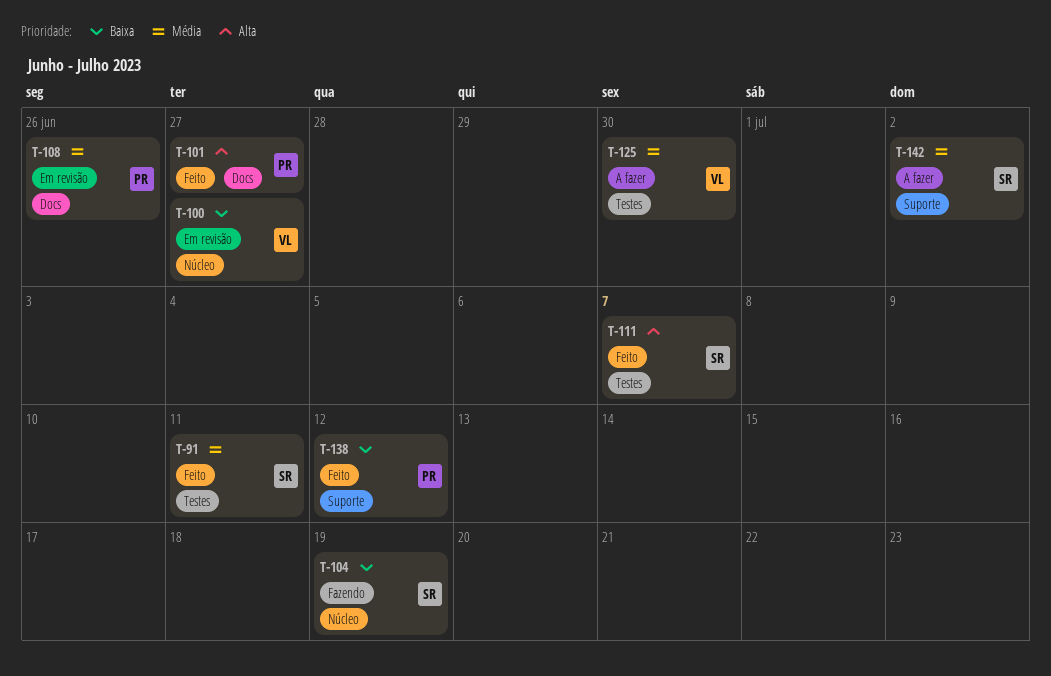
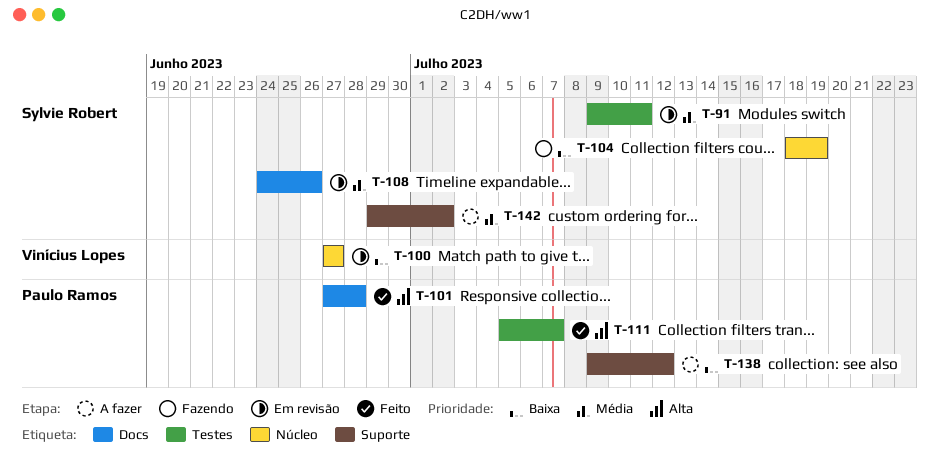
T-91, status: Feito -> Em revisão
T-101, due: Jun 27 -> Jun 28
T-108, owner: Paulo Ramos -> Sylvie Robert
T-111, owner: Sylvie Robert -> Paulo Ramos
T-125: present -> none
T-138, status: Feito -> A fazer

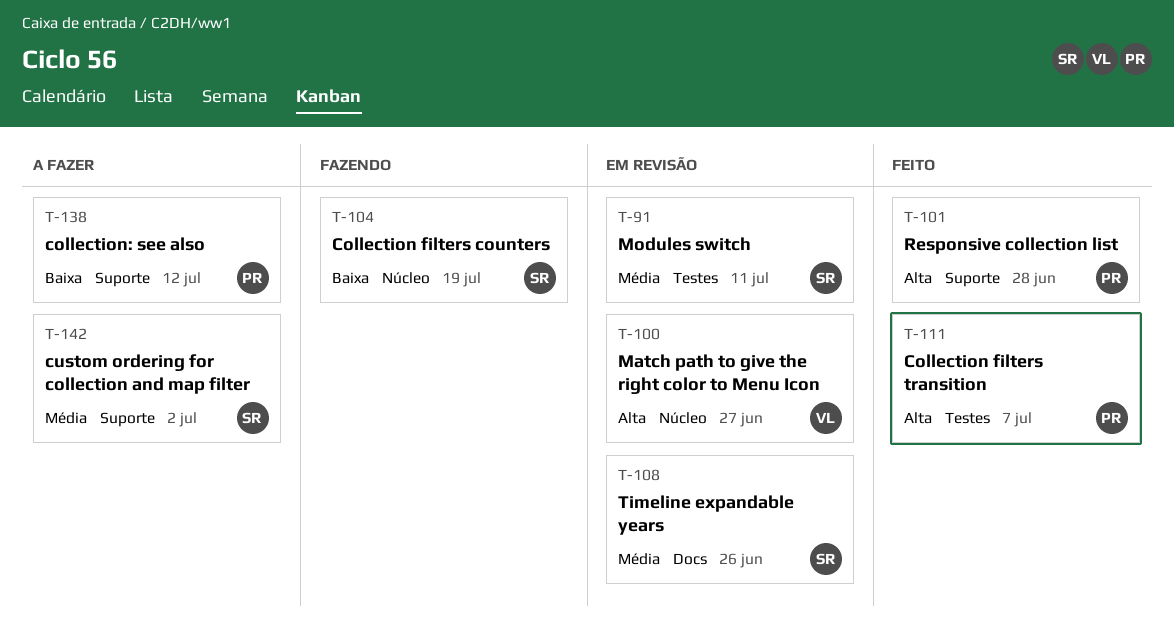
T-100, priority: Baixa -> Alta
T-101, label: Docs -> Suporte

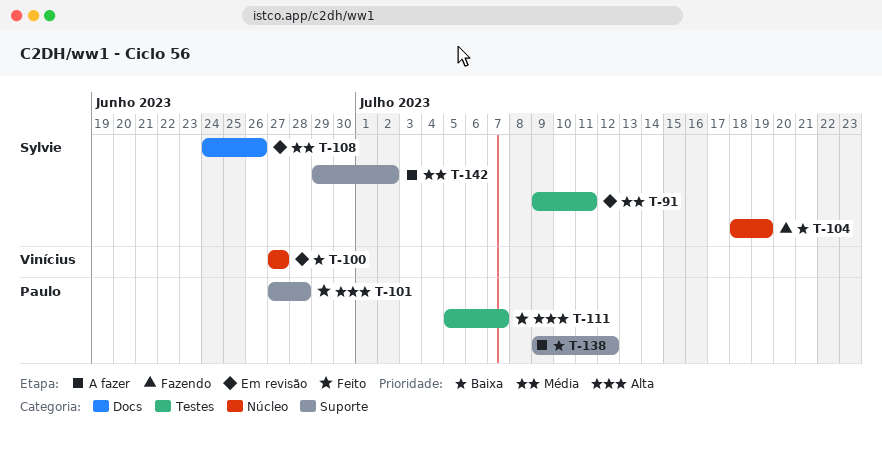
T-100, priority: Alta -> Baixa

